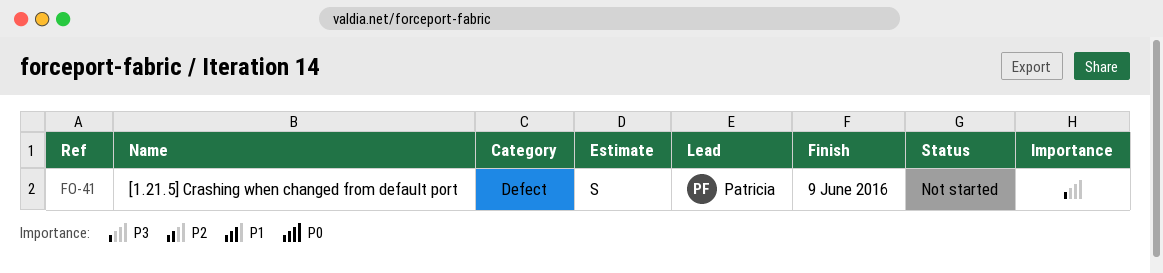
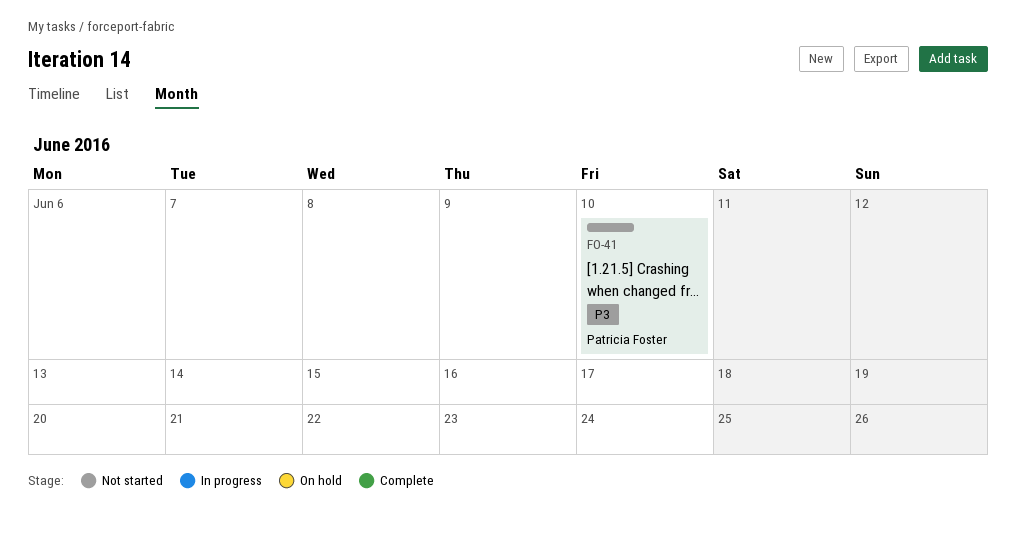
FO-41, due: Jun 9 -> Jun 10

